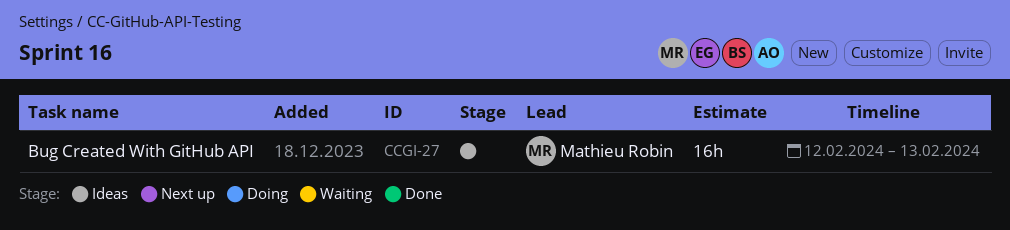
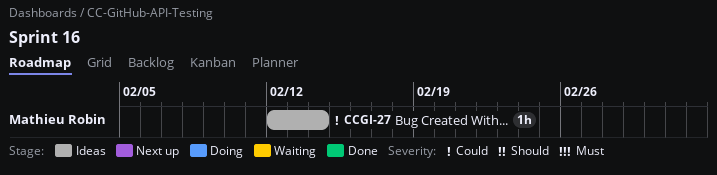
CCGI-27, estimate: 16h -> 1h
CCGI-27, due: Feb 13 -> Feb 14

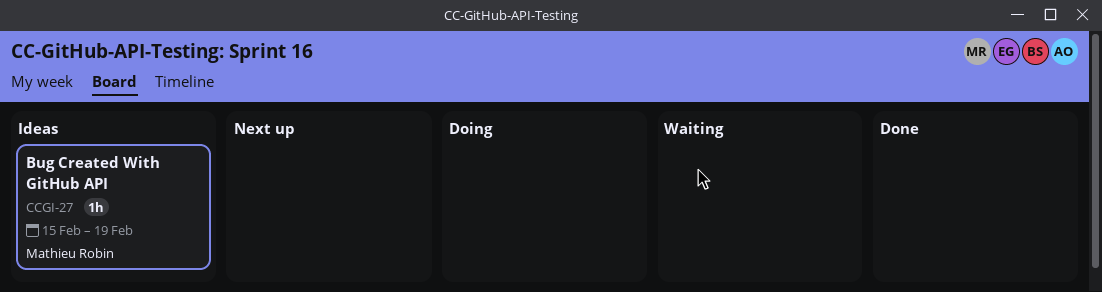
CCGI-27, start: Feb 12 -> Feb 15
CCGI-27, due: Feb 14 -> Feb 19

